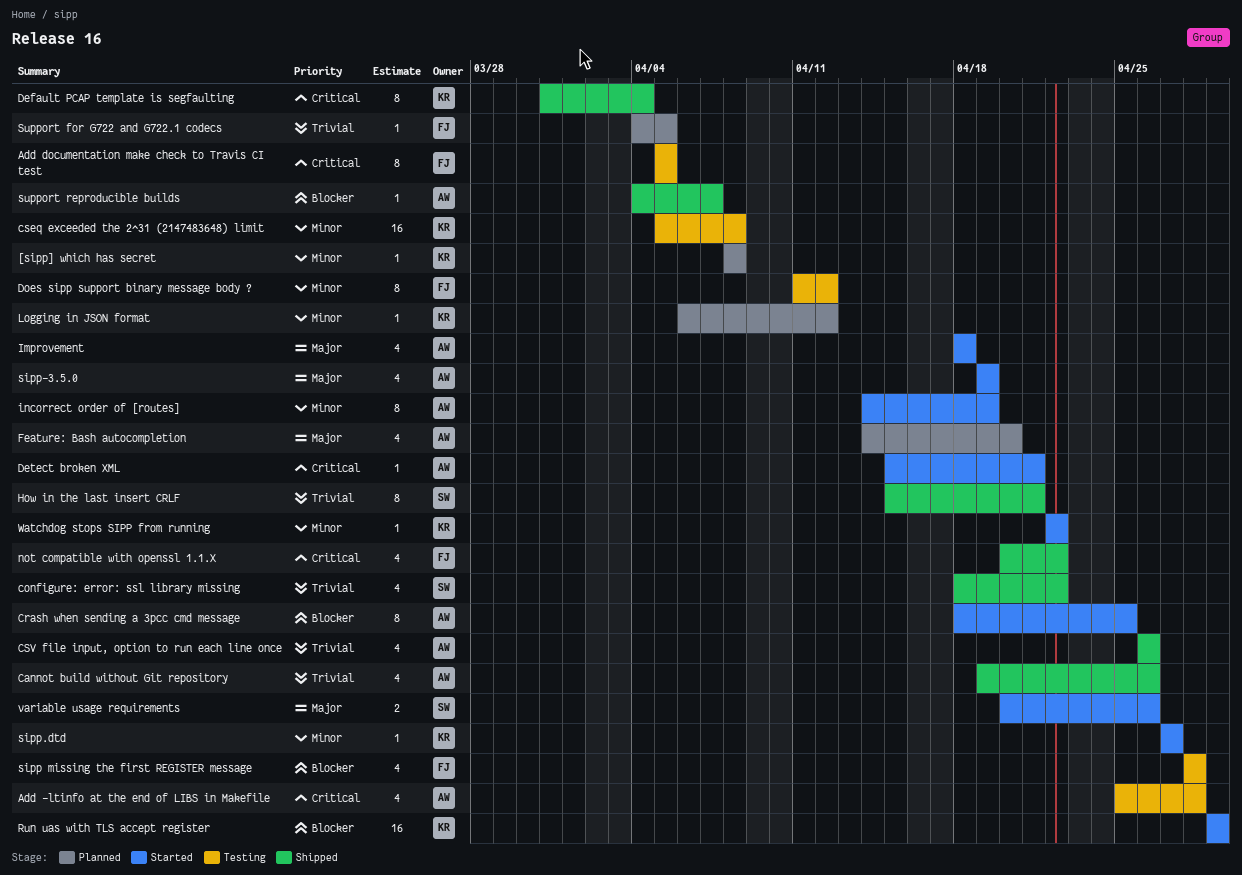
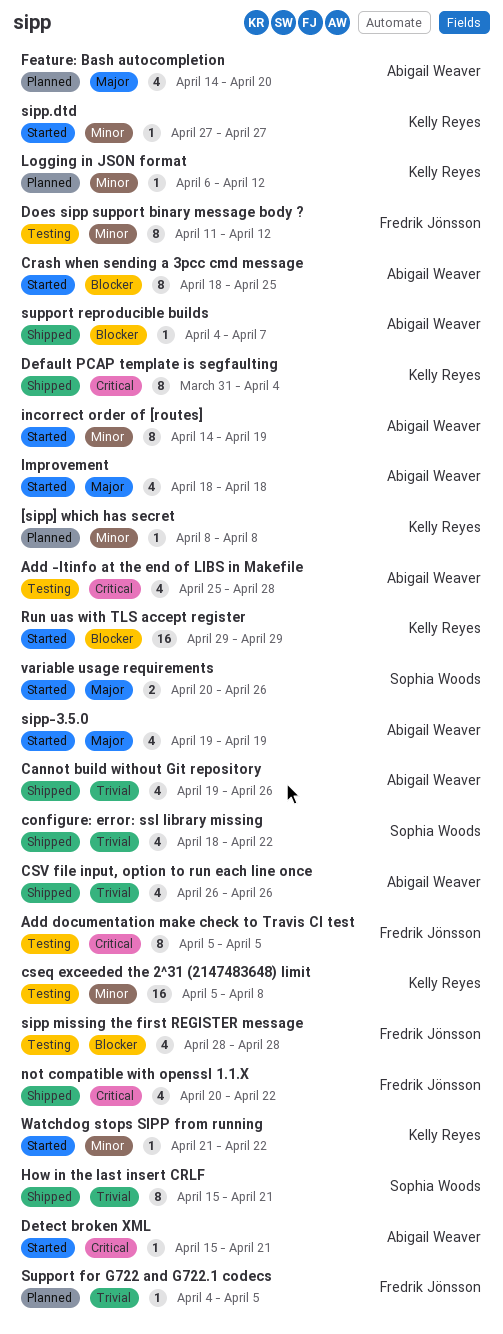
Watchdog stops SIPP from running, start: Apr 22 -> Apr 21

